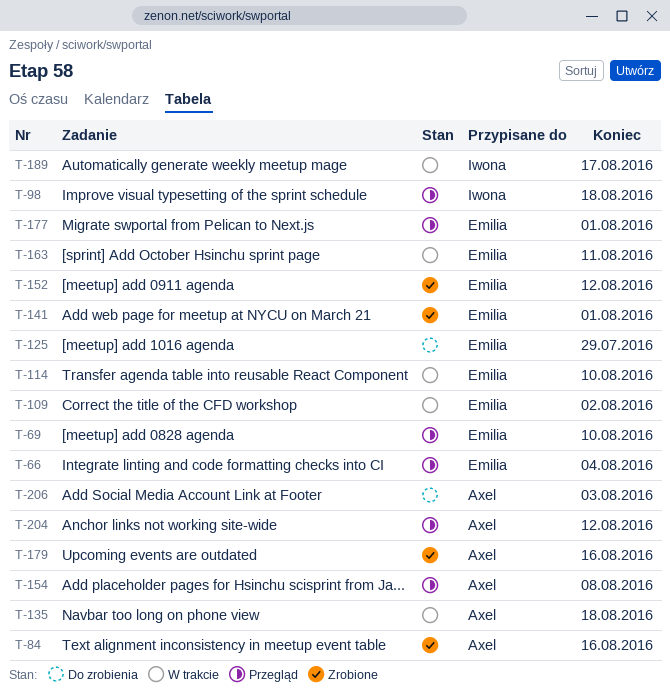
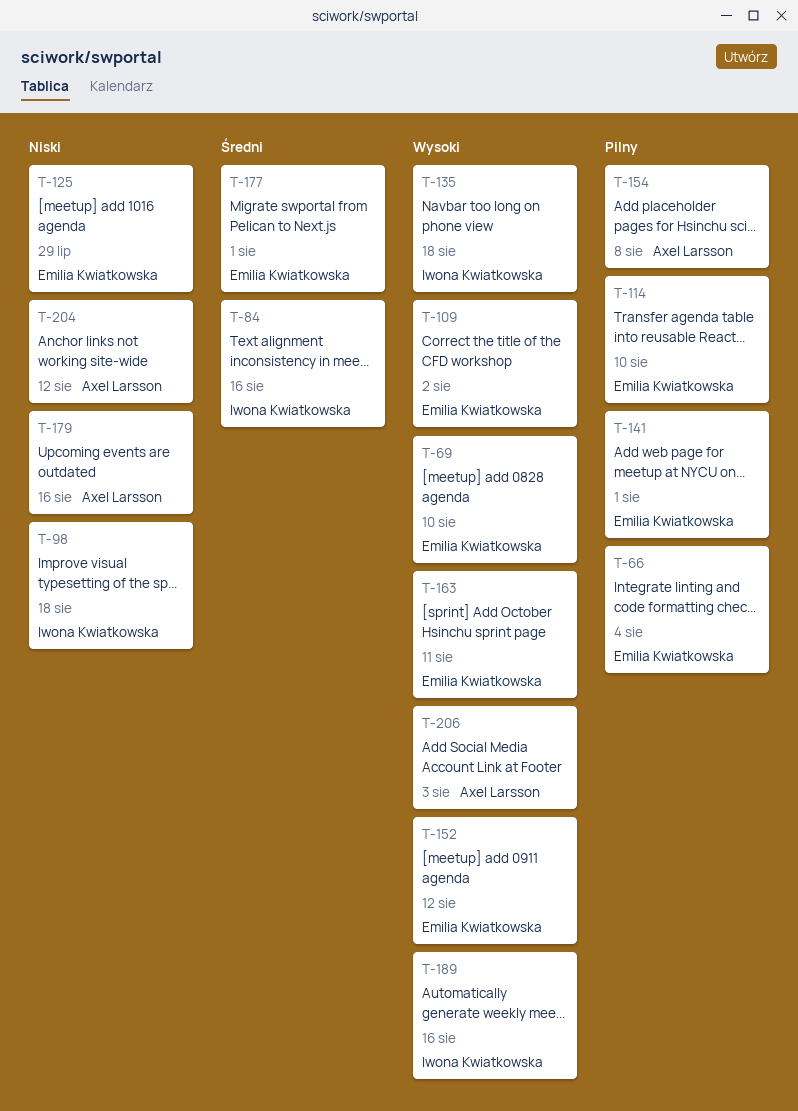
T-84, owner: Axel Larsson -> Iwona Kwiatkowska
T-135, owner: Axel Larsson -> Iwona Kwiatkowska
T-189, due: Aug 17 -> Aug 16

